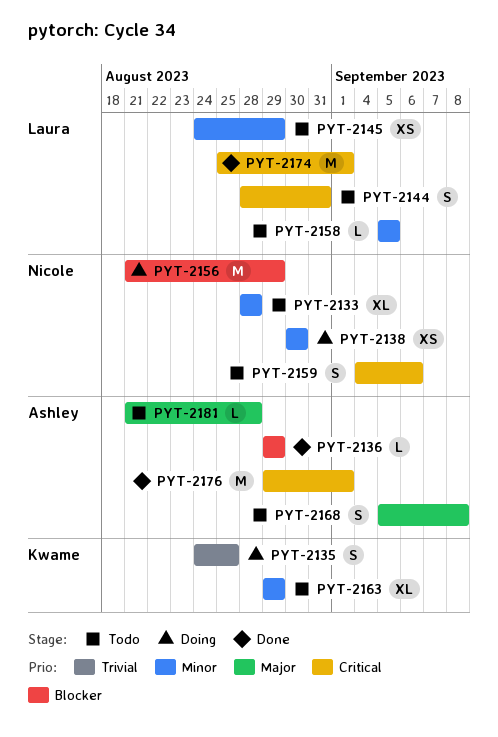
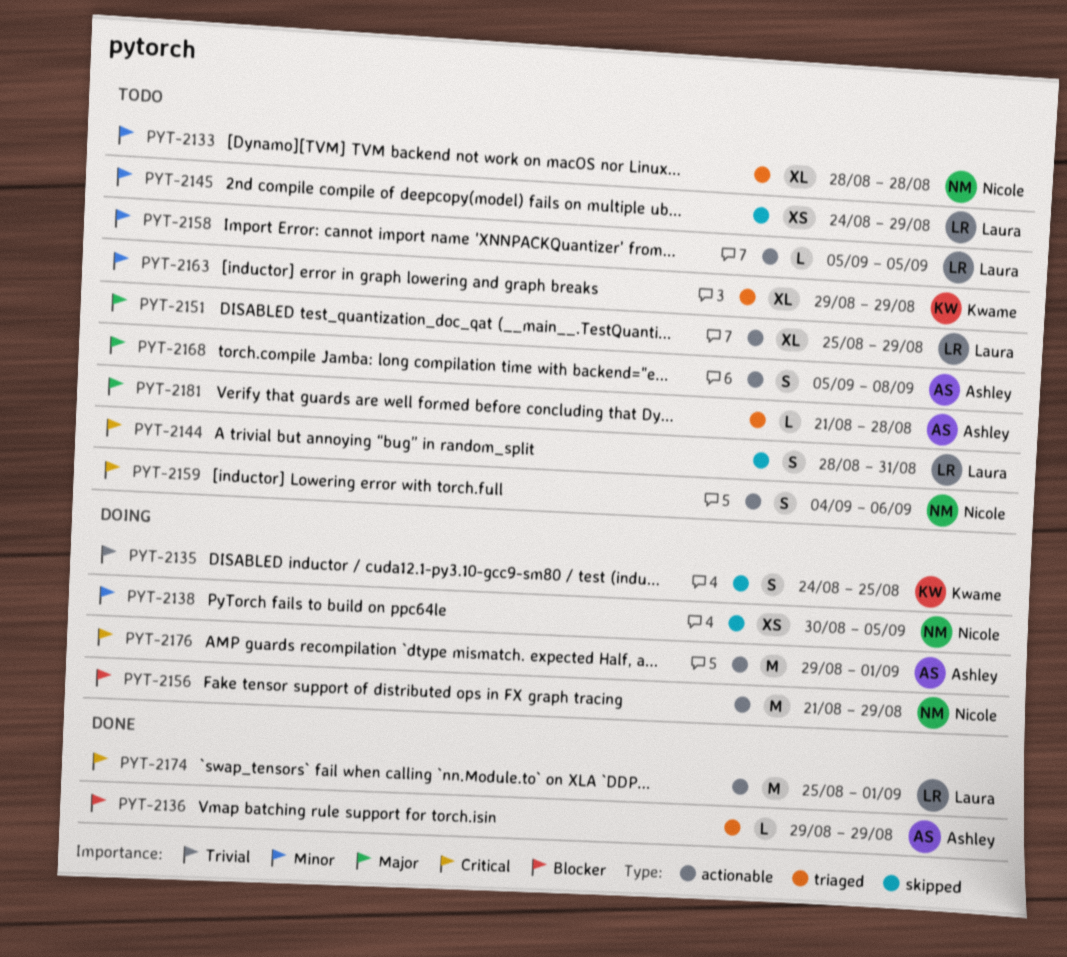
PYT-2138, due: Aug 30 -> Sep 5
PYT-2151: none -> present
PYT-2176, status: Done -> Doing

